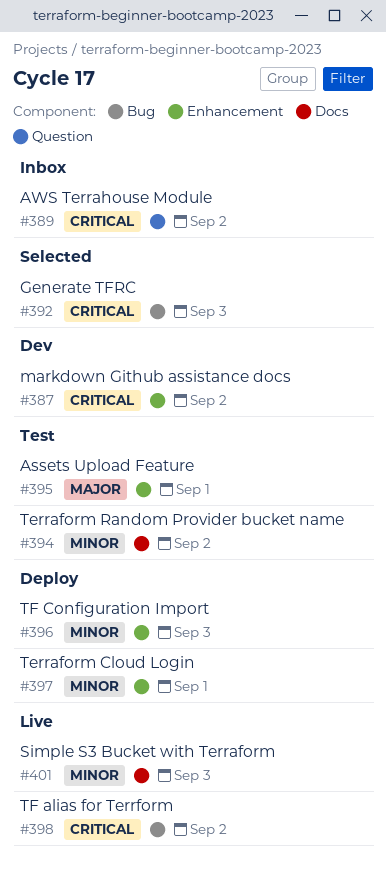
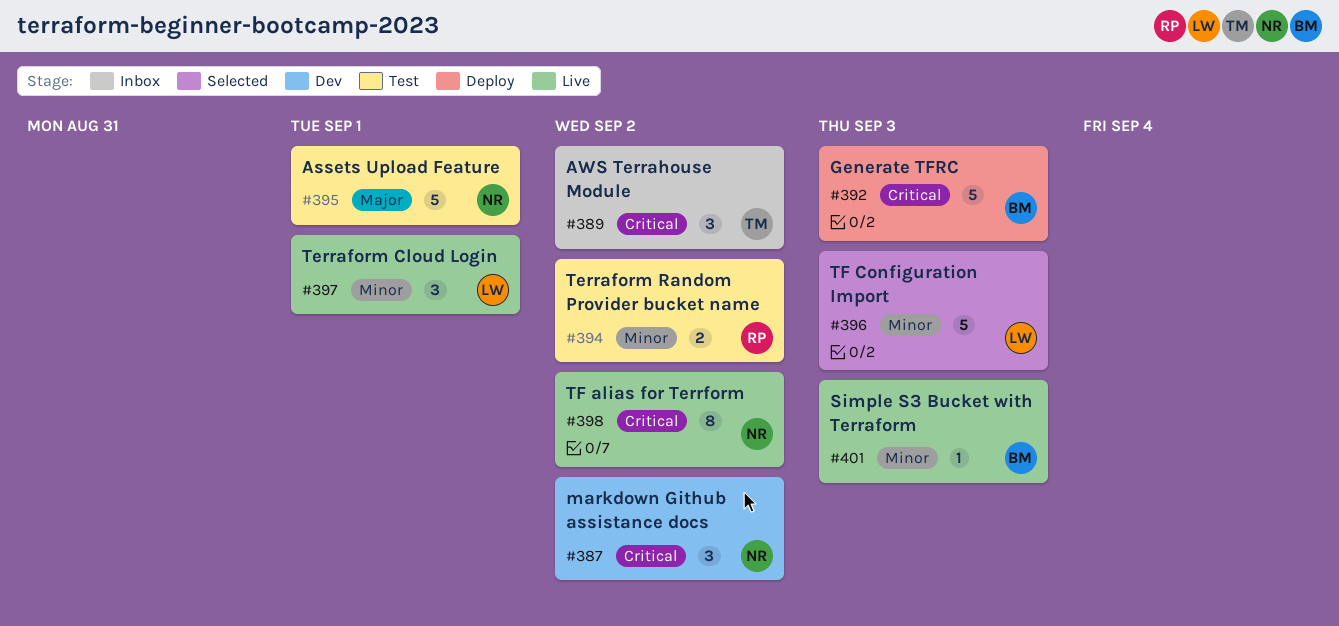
#392, status: Selected -> Deploy
#396, status: Deploy -> Selected
#397, status: Deploy -> Live

